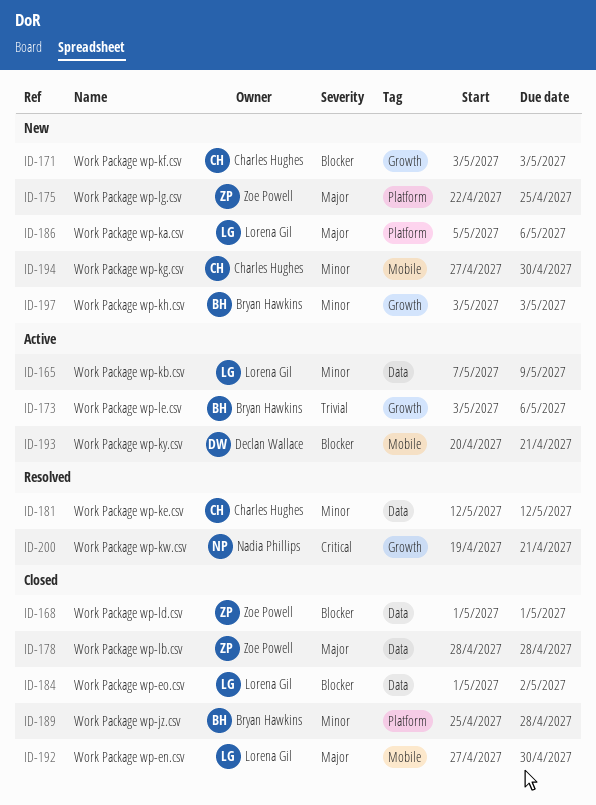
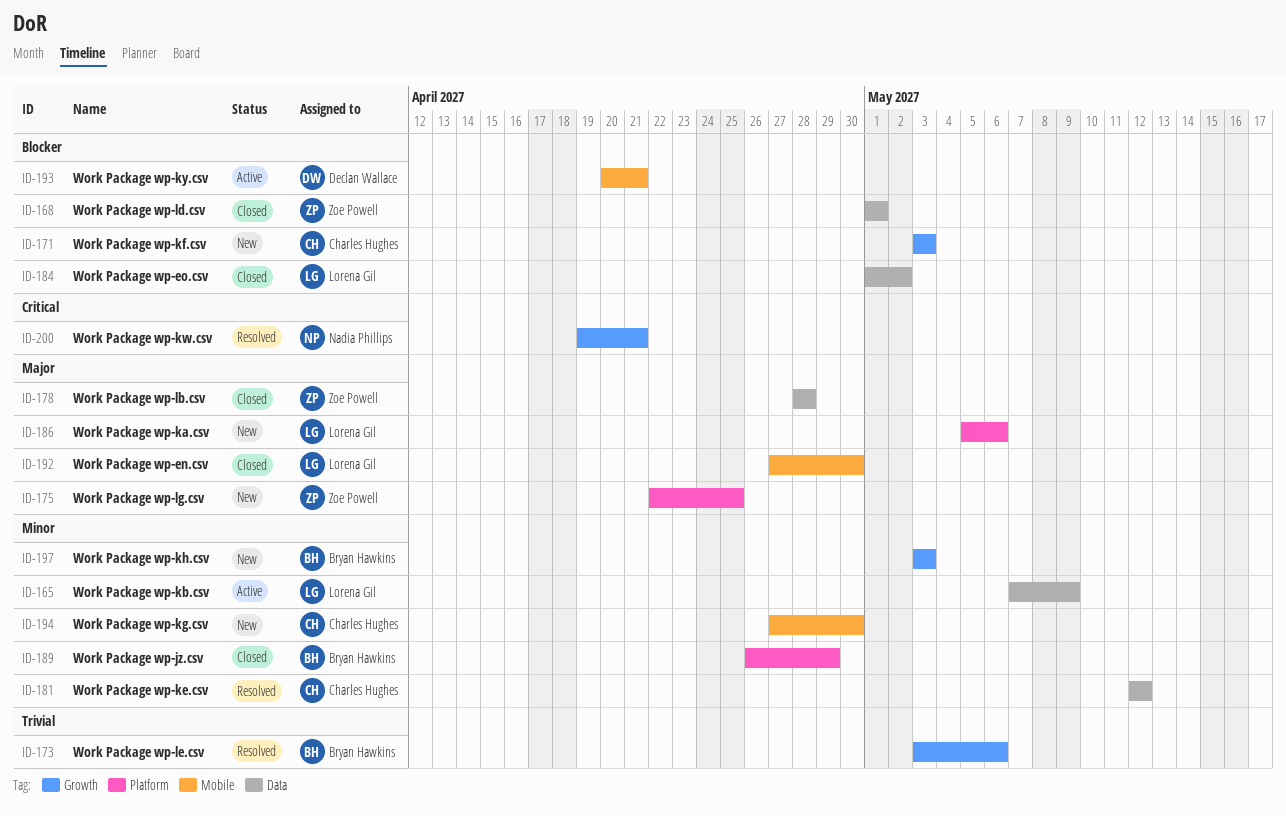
ID-173, status: Active -> Resolved
ID-189, start: Apr 25 -> Apr 26
ID-189, due: Apr 28 -> Apr 29

